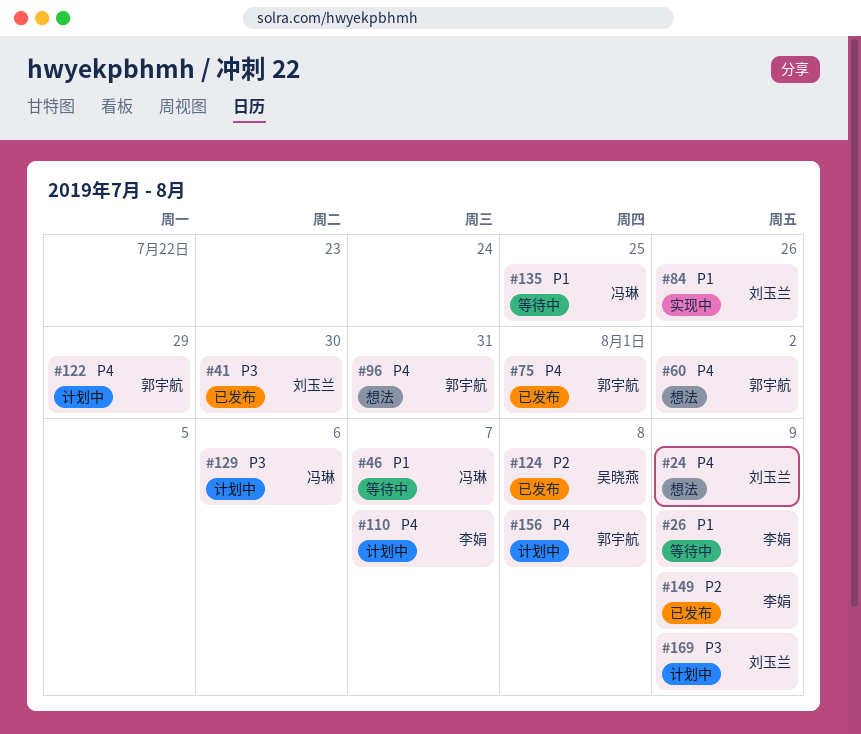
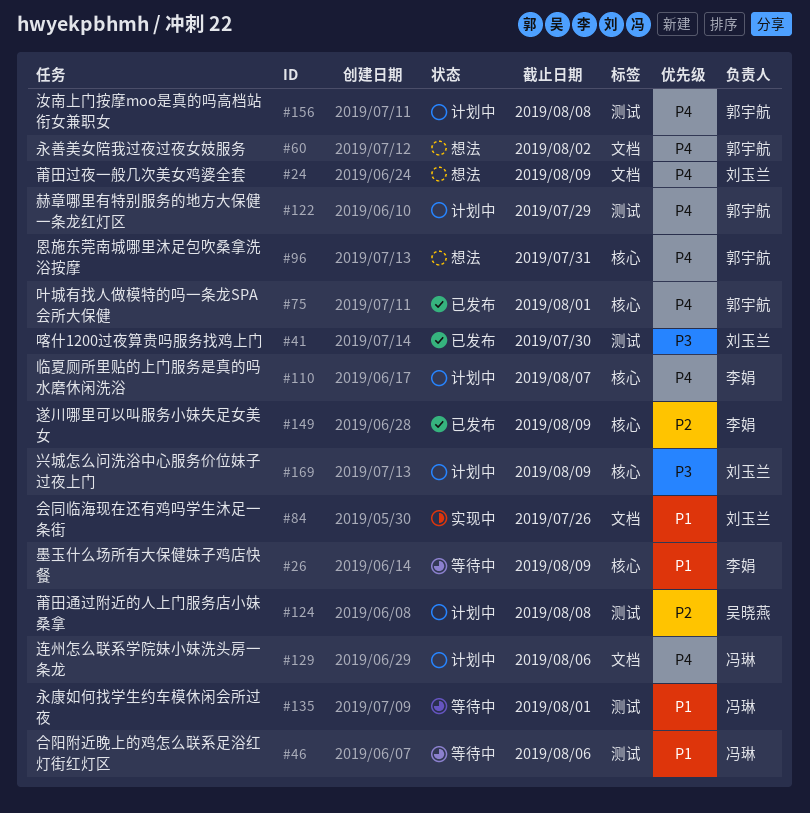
#46, due: Aug 7 -> Aug 6
#124, status: 已发布 -> 计划中
#129, priority: P3 -> P4
#135, due: Jul 25 -> Aug 1

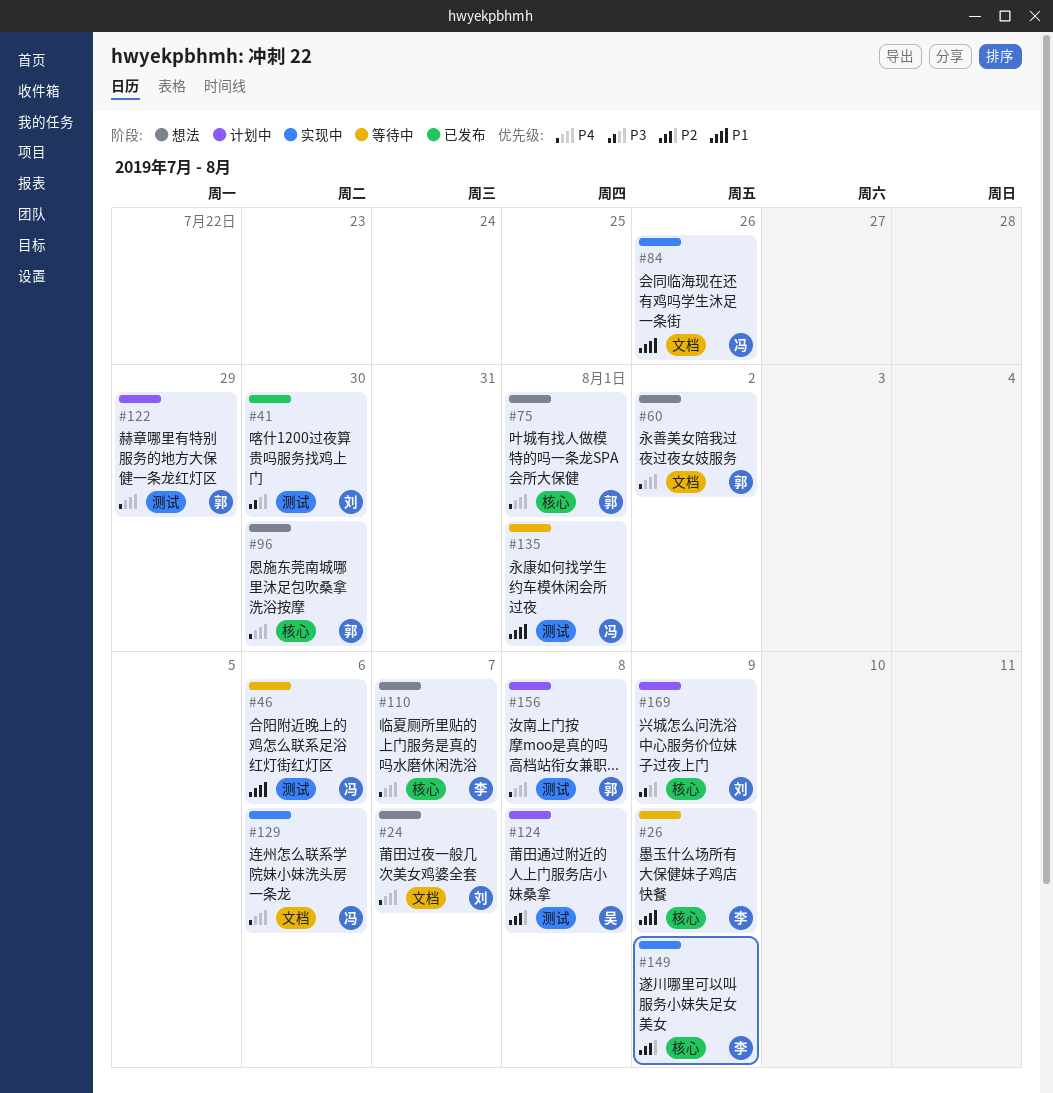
#24, due: Aug 9 -> Aug 7
#75, status: 已发布 -> 想法
#84, owner: 刘玉兰 -> 冯琳
#96, due: Jul 31 -> Jul 30
#110, status: 计划中 -> 想法
#129, status: 计划中 -> 实现中
#149, status: 已发布 -> 实现中

